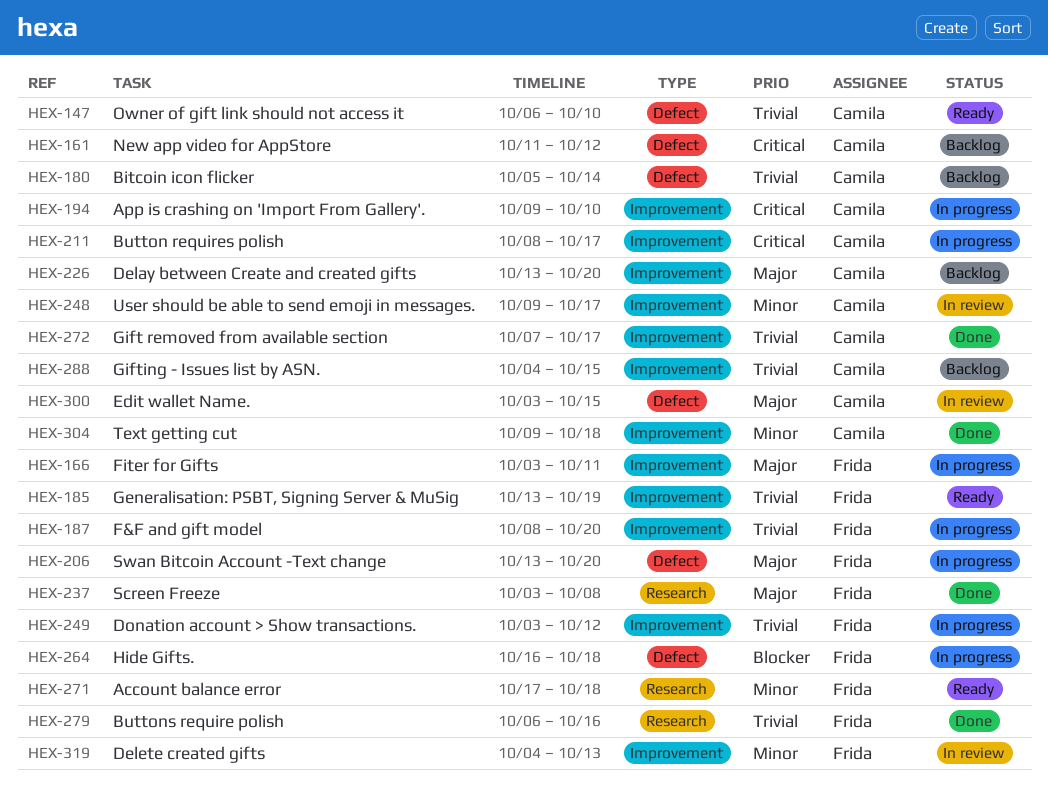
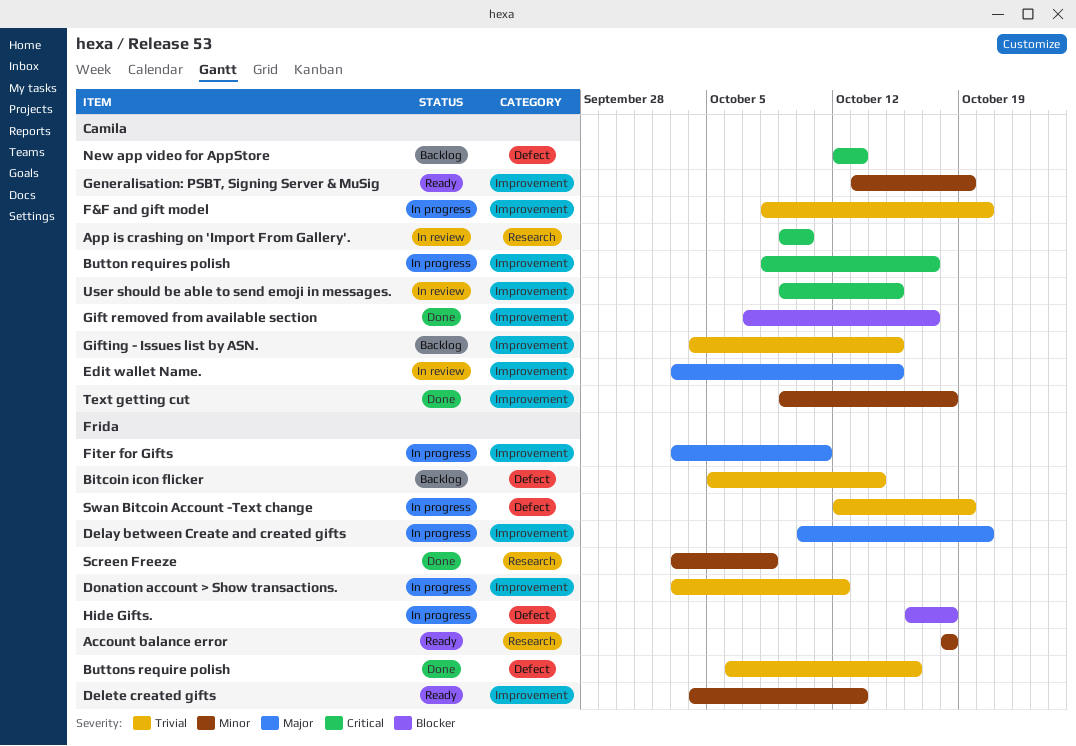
Account balance error, start: Oct 17 -> Oct 18
App is crashing on 'Import From Gallery'., status: In progress -> In review
App is crashing on 'Import From Gallery'., label: Improvement -> Research
Bitcoin icon flicker, owner: Camila -> Frida
Buttons require polish, label: Research -> Defect
Delay between Create and created gifts, status: Backlog -> In progress
Delay between Create and created gifts, owner: Camila -> Frida
Delay between Create and created gifts, start: Oct 13 -> Oct 10
Delete created gifts, status: In review -> Ready
Edit wallet Name., label: Defect -> Improvement
F&F and gift model, owner: Frida -> Camila
Generalisation: PSBT, Signing Server & MuSig, owner: Frida -> Camila
Generalisation: PSBT, Signing Server & MuSig, priority: Trivial -> Minor
Gift removed from available section, priority: Trivial -> Blocker
New app video for AppStore, start: Oct 11 -> Oct 12
New app video for AppStore, due: Oct 12 -> Oct 13
Owner of gift link should not access it: present -> none
Screen Freeze, priority: Major -> Minor
Swan Bitcoin Account -Text change, priority: Major -> Trivial
Swan Bitcoin Account -Text change, start: Oct 13 -> Oct 12
Swan Bitcoin Account -Text change, due: Oct 20 -> Oct 19
User should be able to send emoji in messages., priority: Minor -> Critical
User should be able to send emoji in messages., due: Oct 17 -> Oct 15

